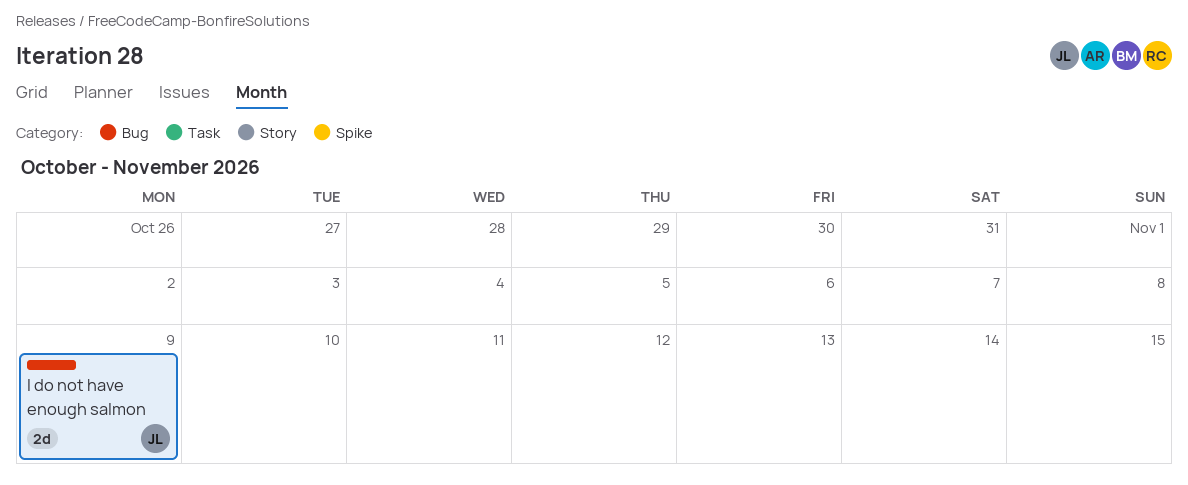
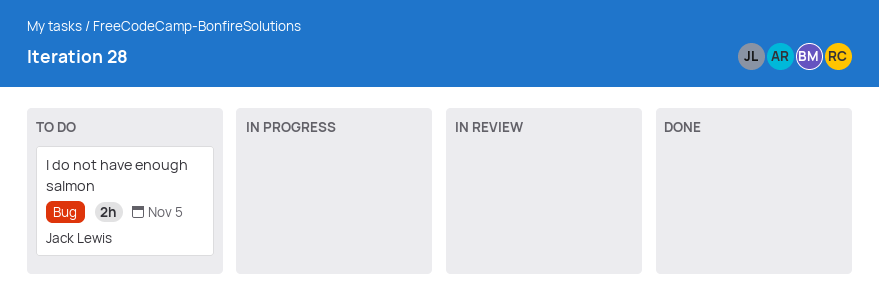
I do not have enough salmon, estimate: 2d -> 2h
I do not have enough salmon, due: Nov 9 -> Nov 5

